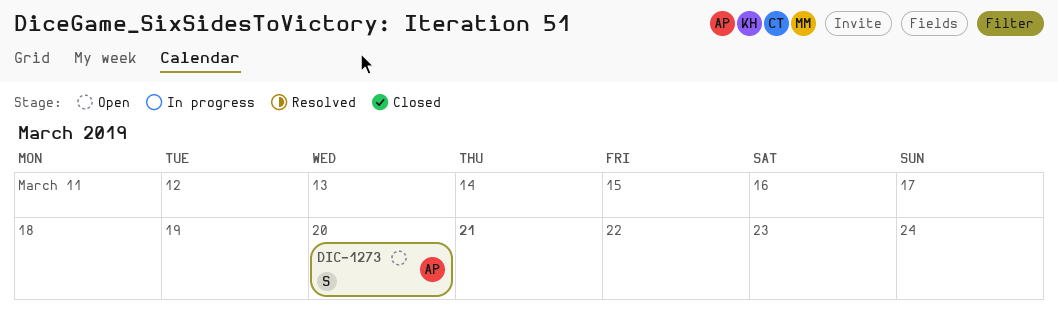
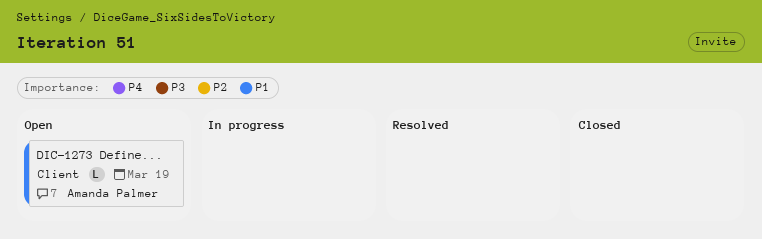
DIC-1273, estimate: S -> L
DIC-1273, due: Mar 20 -> Mar 19

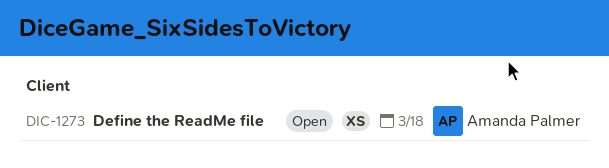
DIC-1273, estimate: L -> XS
DIC-1273, due: Mar 19 -> Mar 18

